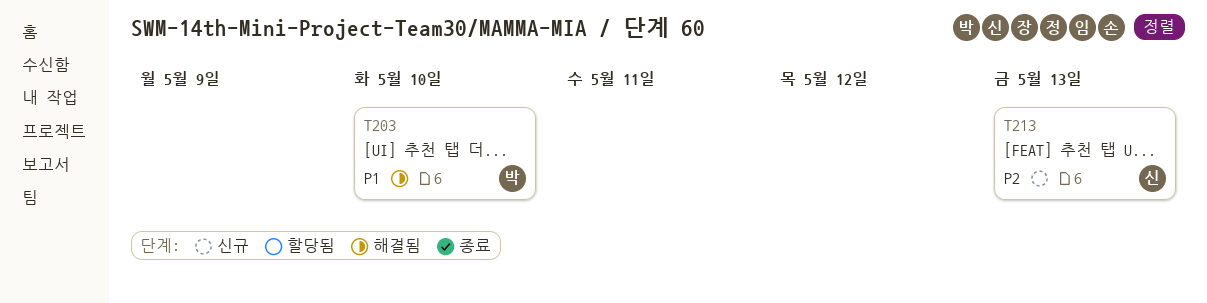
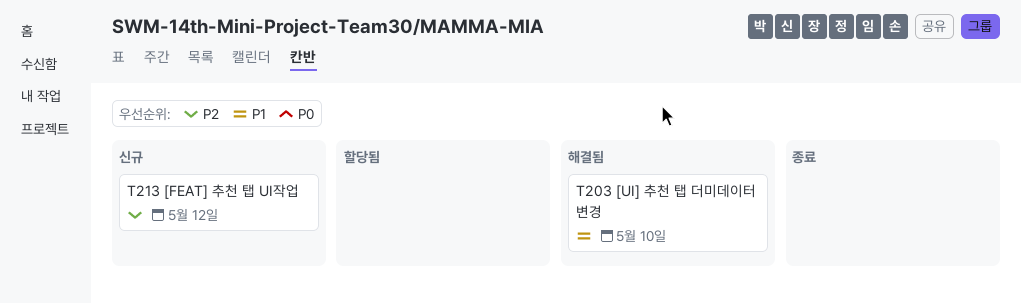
T213, due: May 13 -> May 12

